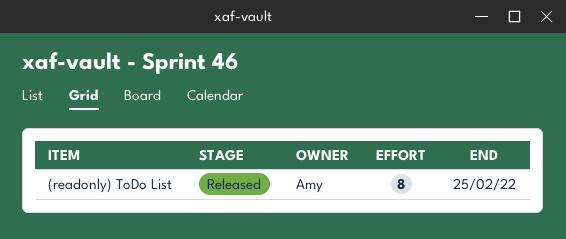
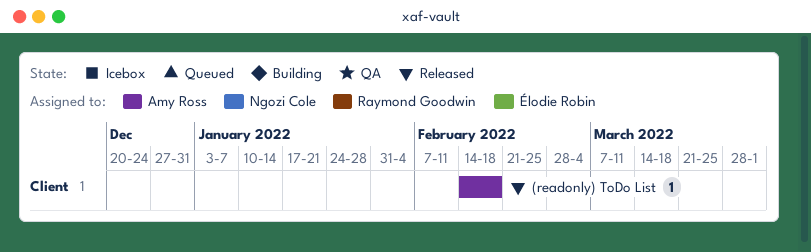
(readonly) ToDo List, estimate: 8 -> 1
(readonly) ToDo List, due: Feb 25 -> Feb 18

